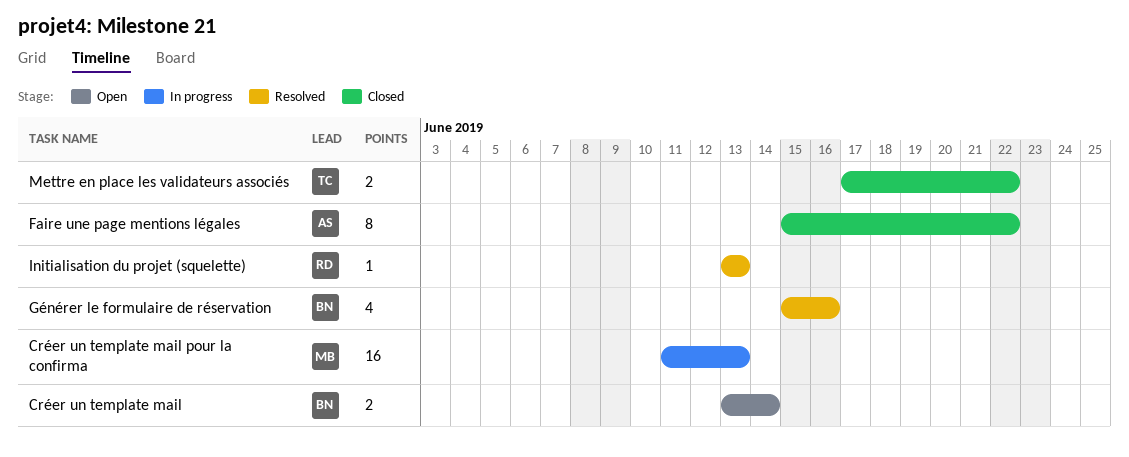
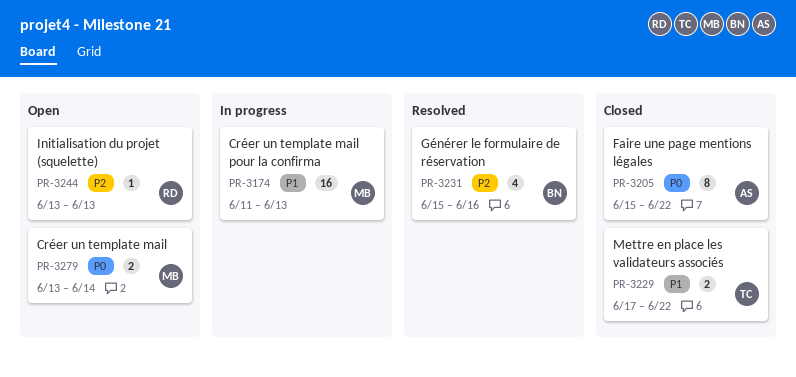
Créer un template mail, owner: BN -> MB
Initialisation du projet (squelette), status: Resolved -> Open

